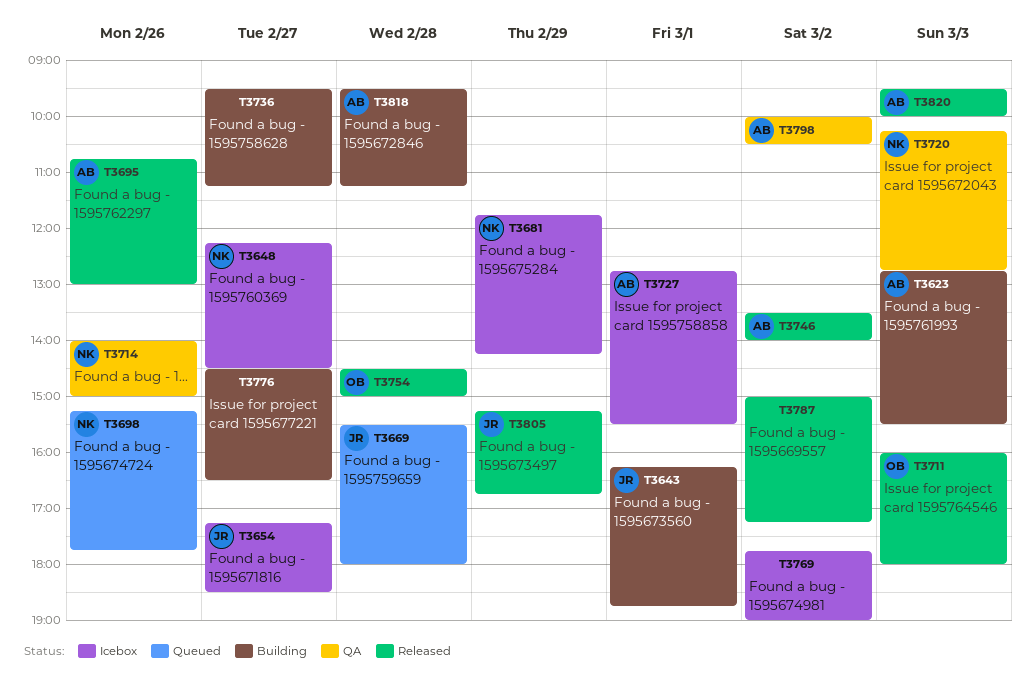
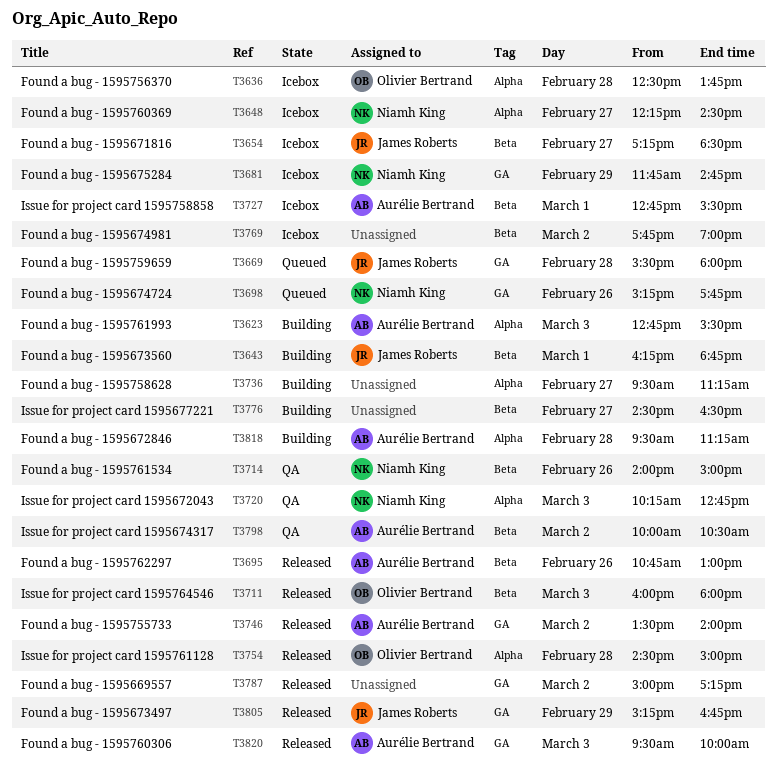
T3636: none -> present
T3681, ends: 14:15 -> 14:45

